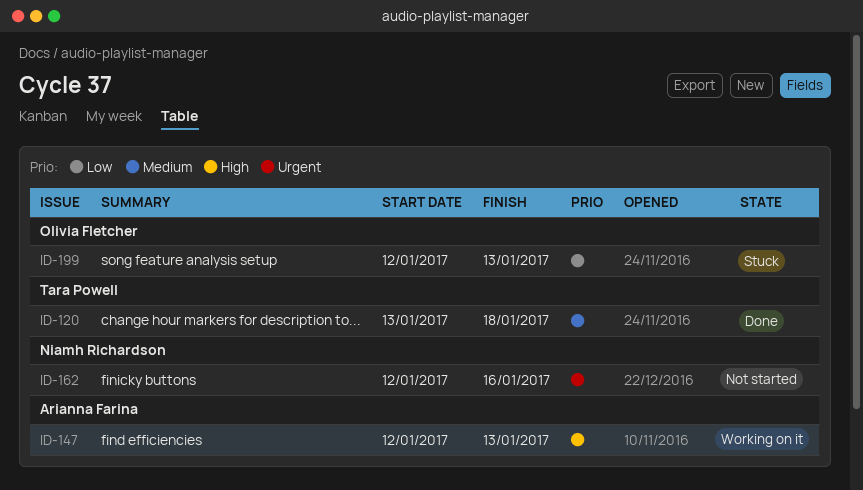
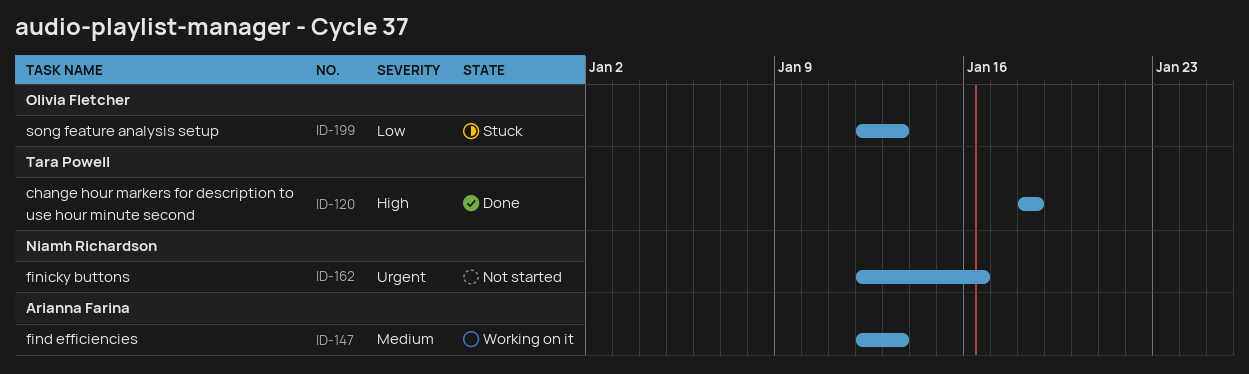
ID-120, priority: Medium -> High
ID-120, start: Jan 13 -> Jan 18
ID-147, priority: High -> Medium

